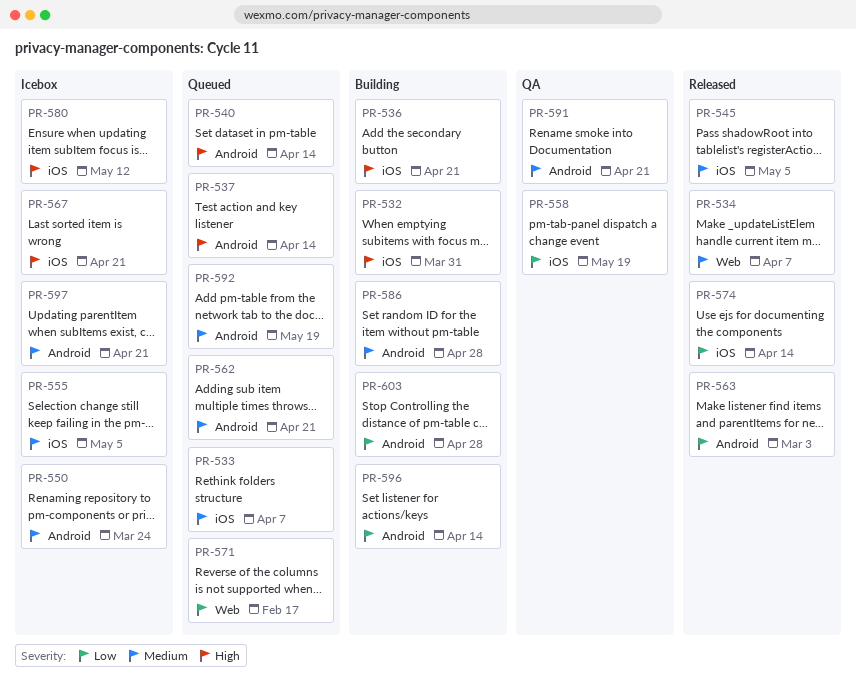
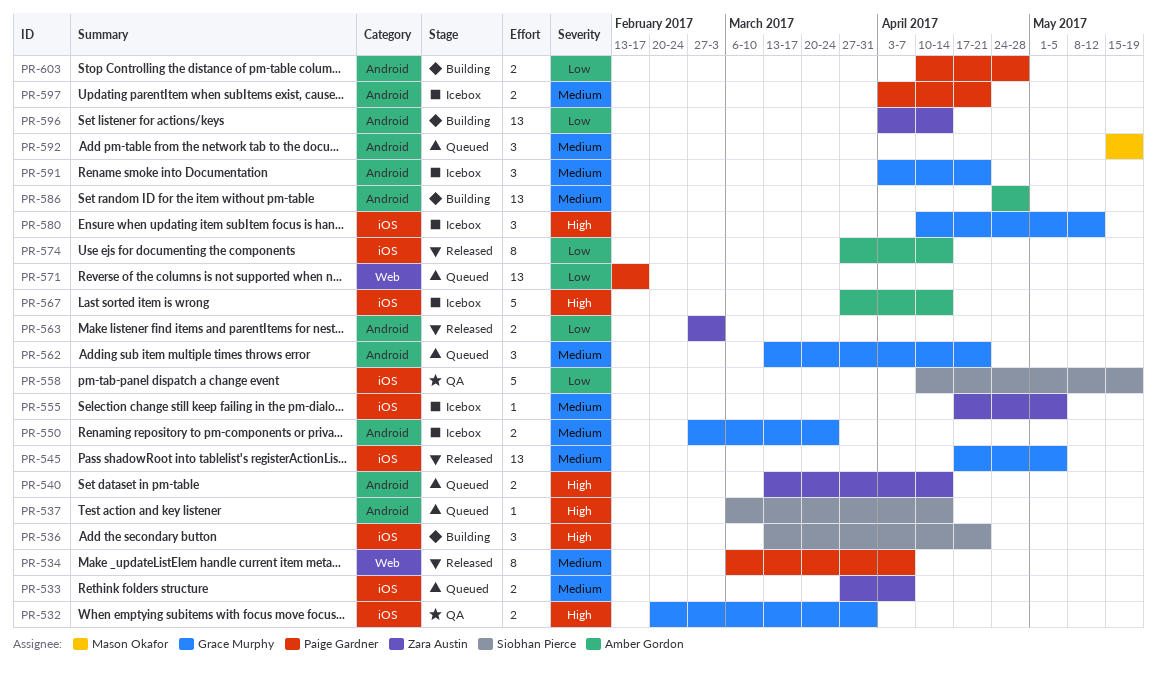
PR-532, status: Building -> QA
PR-567, due: Apr 21 -> Apr 14
PR-591, status: QA -> Icebox

